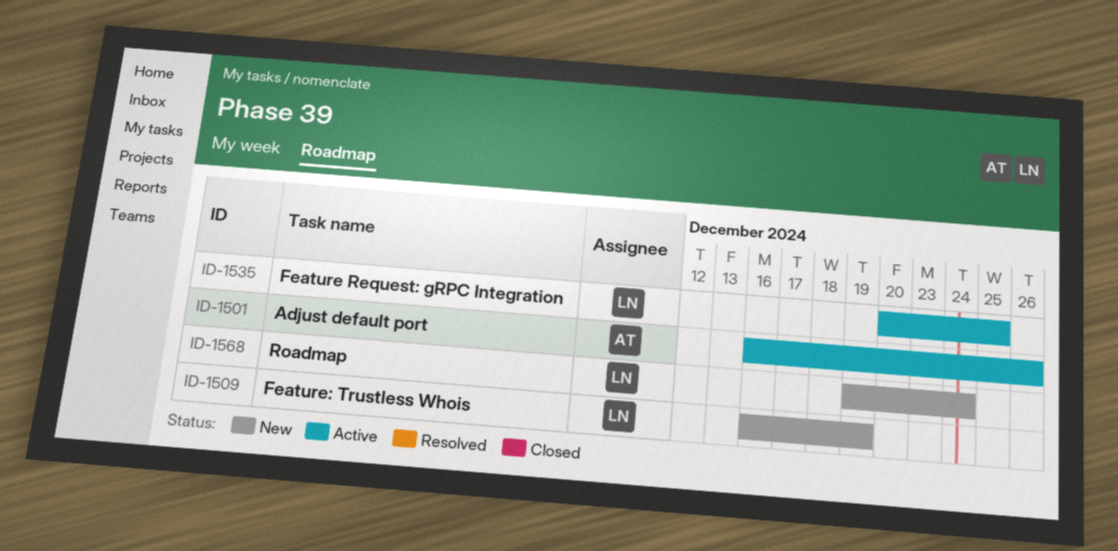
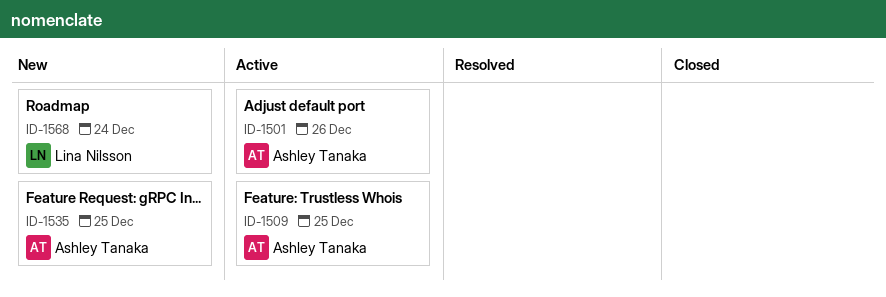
ID-1509, status: New -> Active
ID-1509, owner: Lina Nilsson -> Ashley Tanaka
ID-1509, due: Dec 19 -> Dec 25
ID-1535, status: Active -> New
ID-1535, owner: Lina Nilsson -> Ashley Tanaka

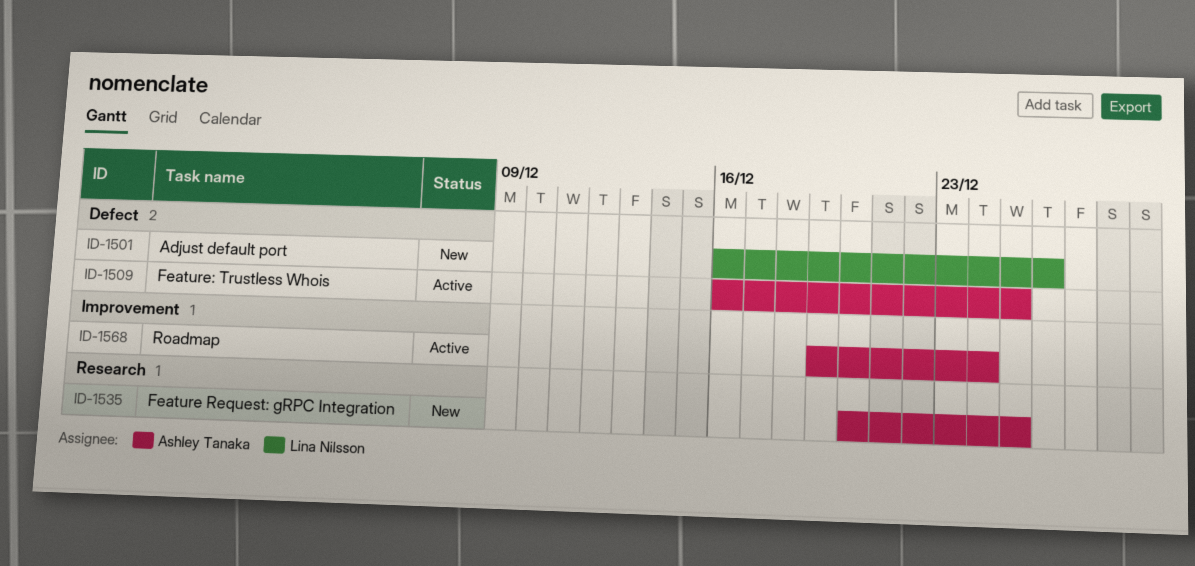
ID-1501, status: Active -> New
ID-1501, owner: Ashley Tanaka -> Lina Nilsson
ID-1568, status: New -> Active
ID-1568, owner: Lina Nilsson -> Ashley Tanaka

